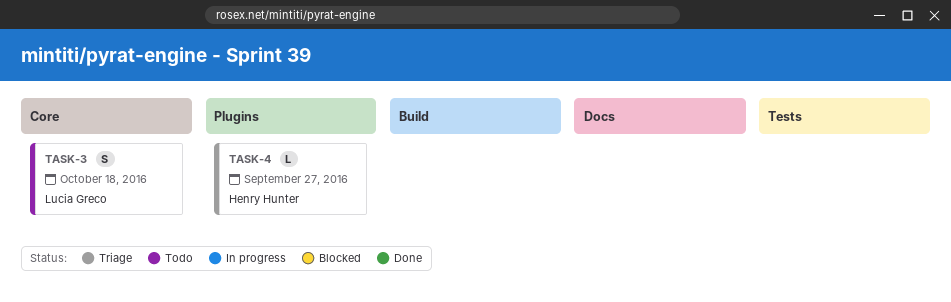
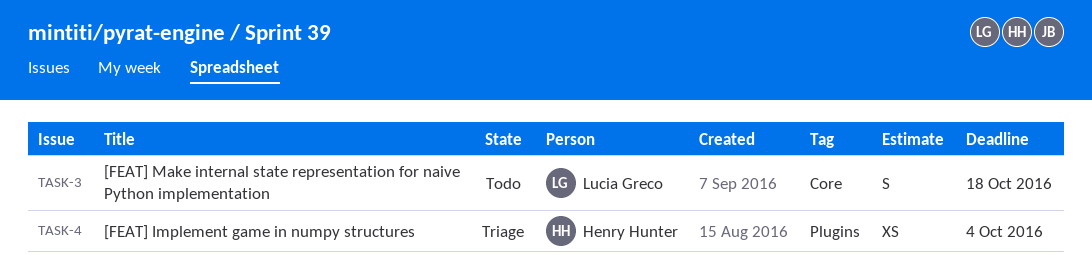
TASK-4, estimate: L -> XS
TASK-4, due: Sep 27 -> Oct 4

